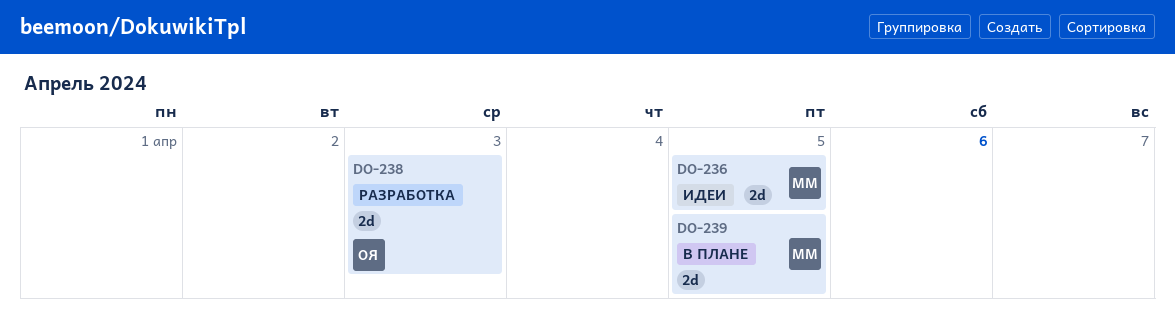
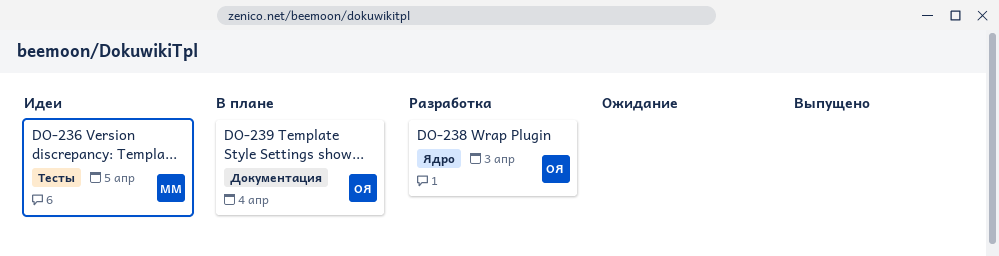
DO-239, owner: ММ -> ОЯ
DO-239, day: Apr 5 -> Apr 4

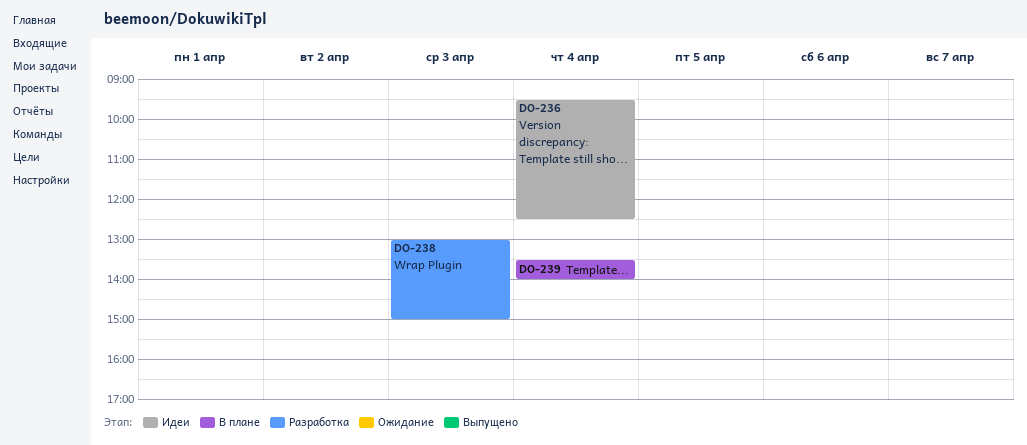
DO-236, day: Apr 5 -> Apr 4

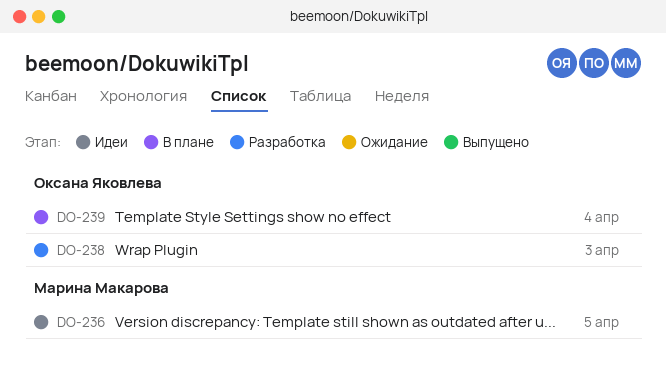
DO-236, day: Apr 4 -> Apr 5

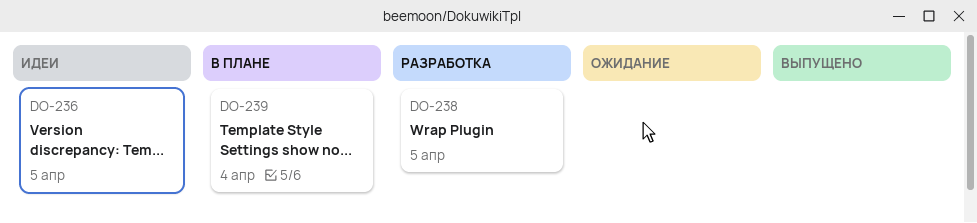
DO-238, day: Apr 3 -> Apr 5

